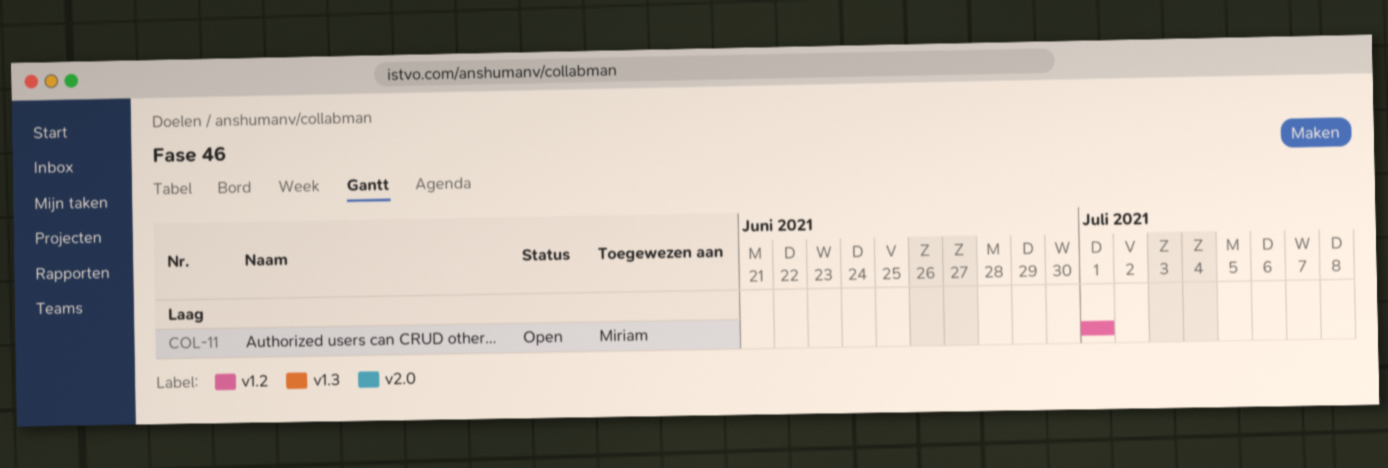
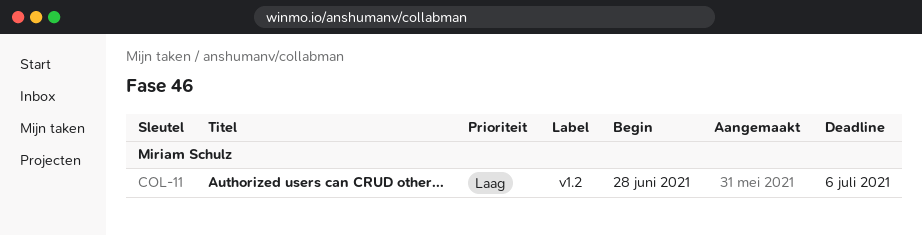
COL-11, start: Jul 1 -> Jun 28
COL-11, due: Jul 1 -> Jul 6

